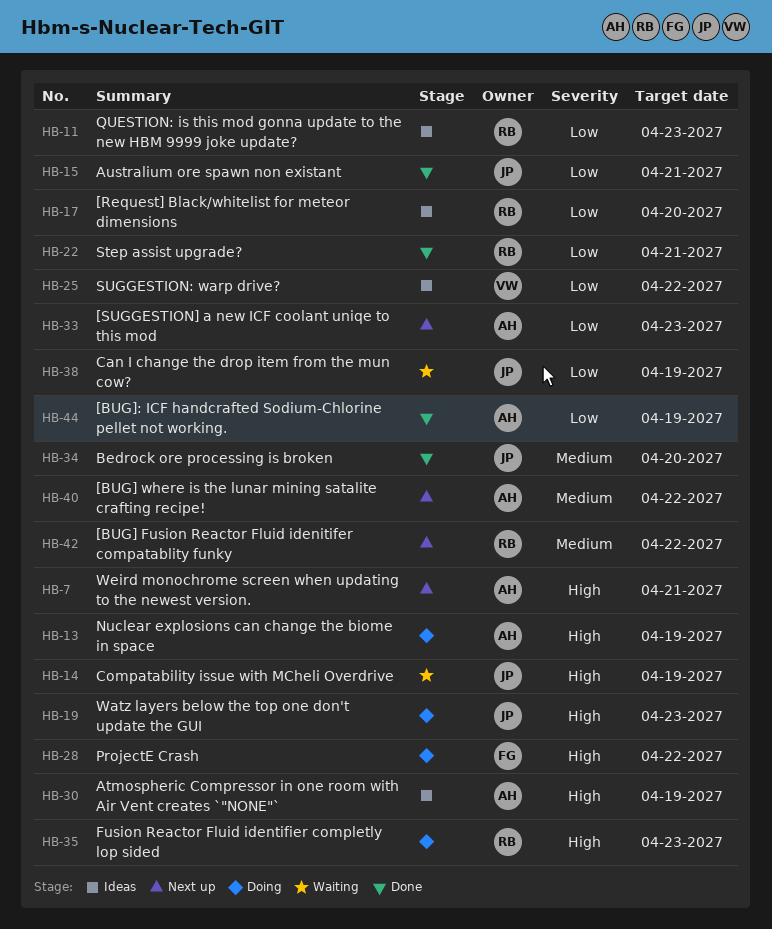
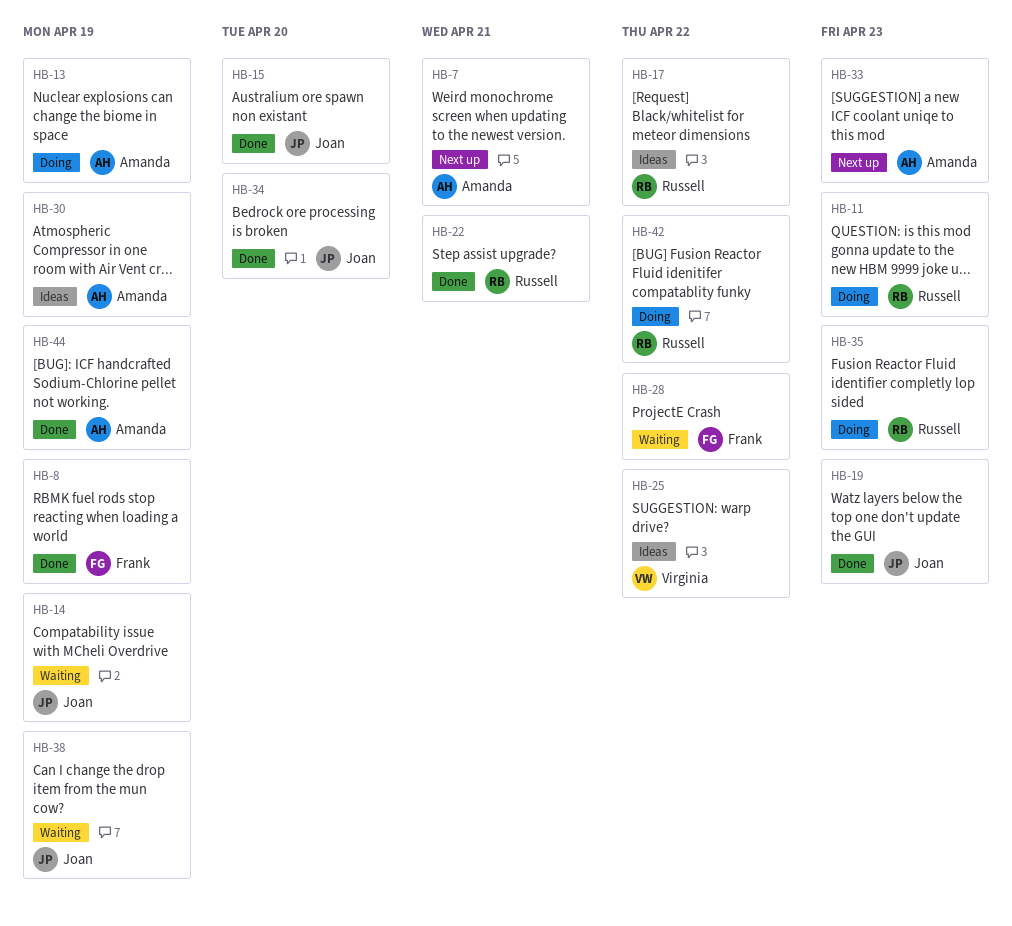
HB-8: none -> present
HB-11, status: Ideas -> Doing
HB-15, due: Apr 21 -> Apr 20
HB-17, due: Apr 20 -> Apr 22
HB-19, status: Doing -> Done
HB-28, status: Doing -> Waiting
HB-40: present -> none
HB-42, status: Next up -> Doing

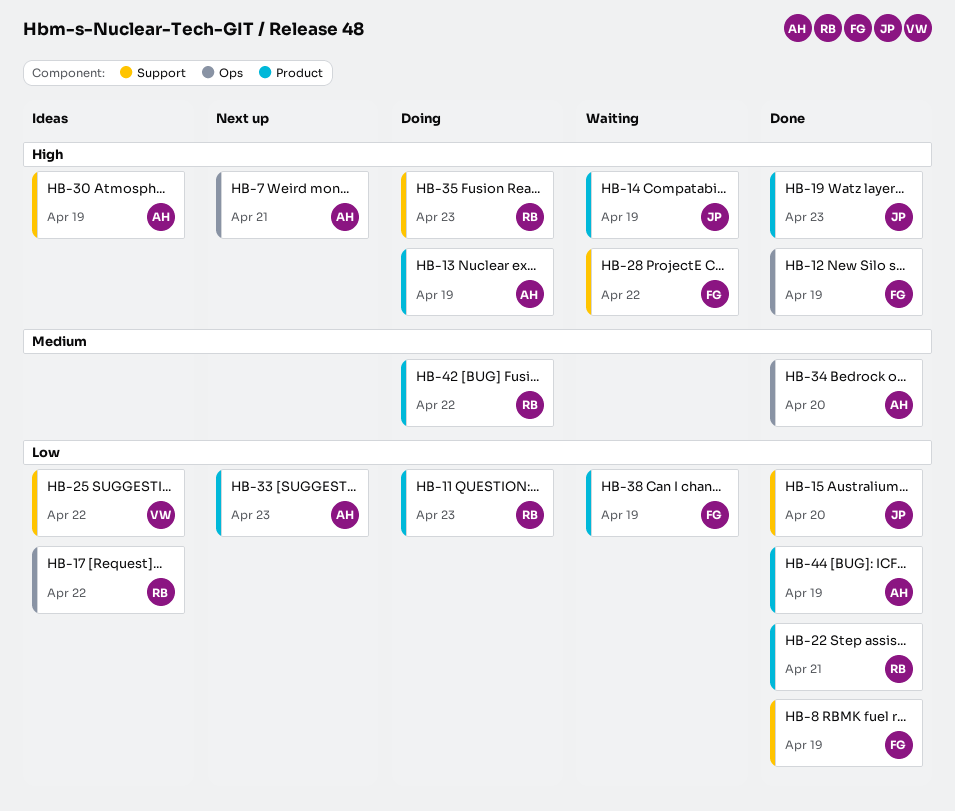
HB-12: none -> present
HB-34, owner: Joan -> Amanda
HB-38, owner: Joan -> Frank

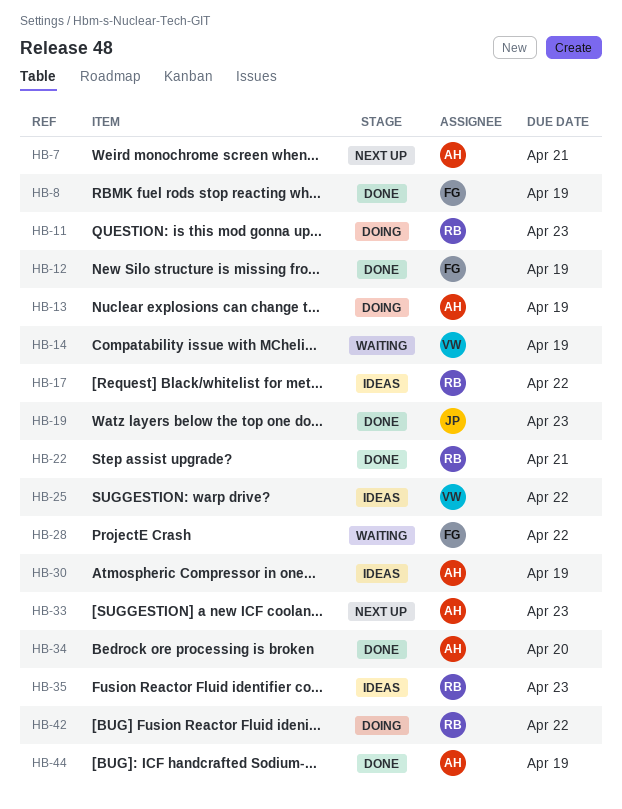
HB-14, owner: JP -> VW
HB-15: present -> none
HB-35, status: Doing -> Ideas
HB-38: present -> none

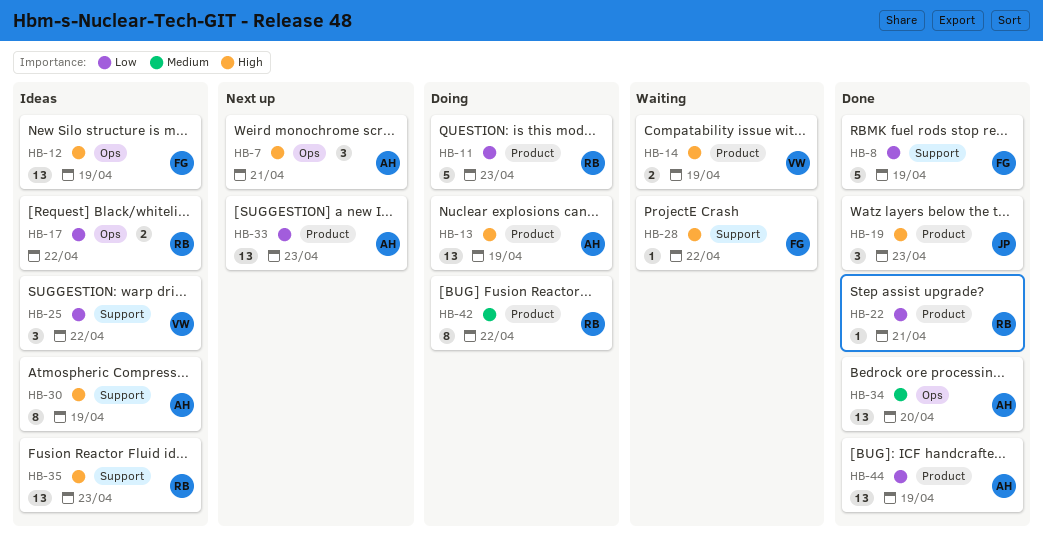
HB-12, status: Done -> Ideas

